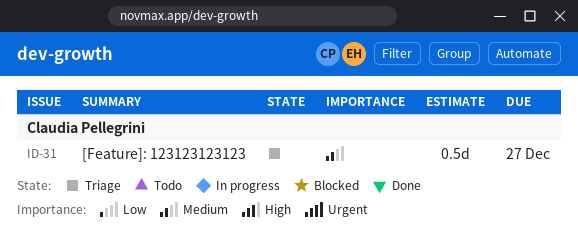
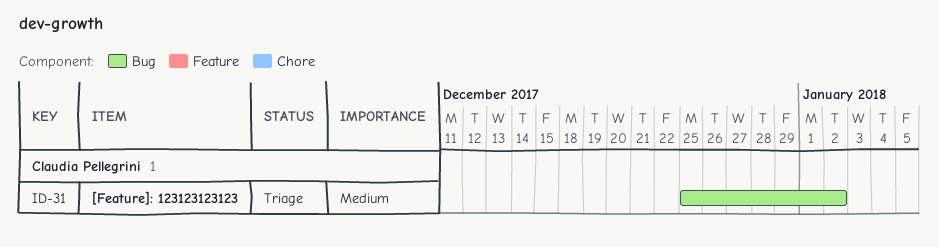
ID-31, due: Dec 27 -> Jan 2

